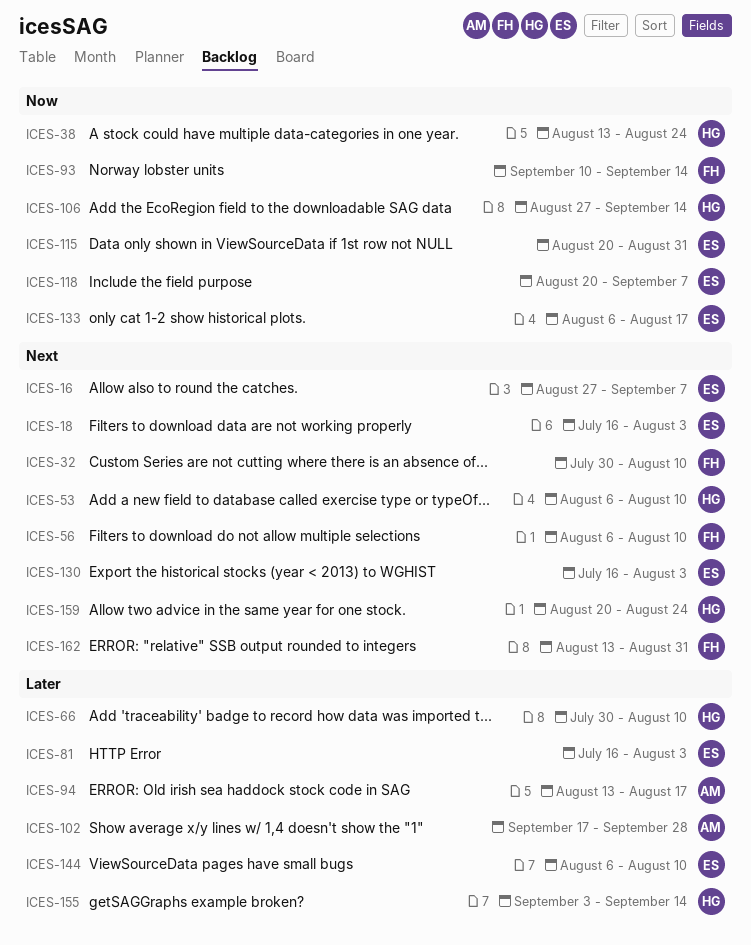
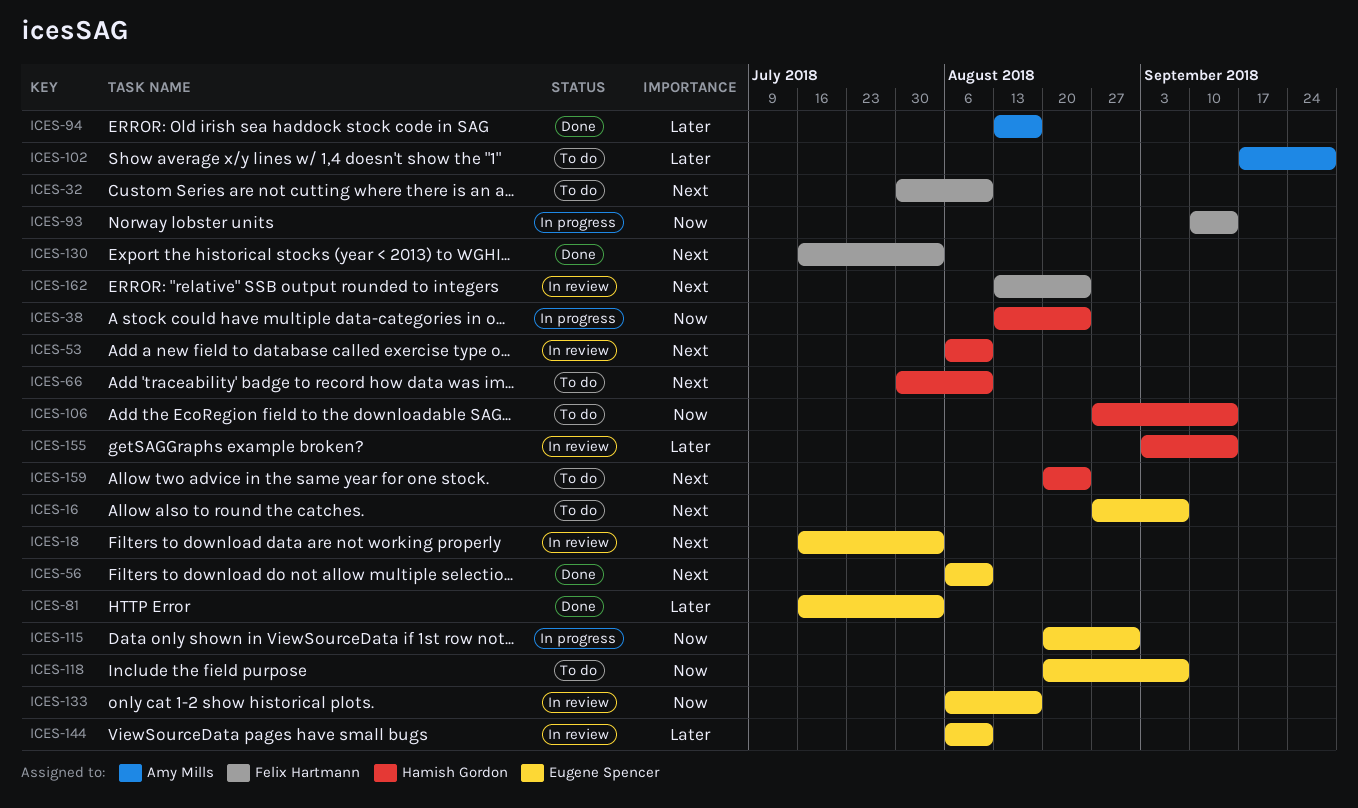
ICES-56, owner: Felix Hartmann -> Eugene Spencer
ICES-66, priority: Later -> Next
ICES-130, owner: Eugene Spencer -> Felix Hartmann
ICES-162, due: Aug 31 -> Aug 24

